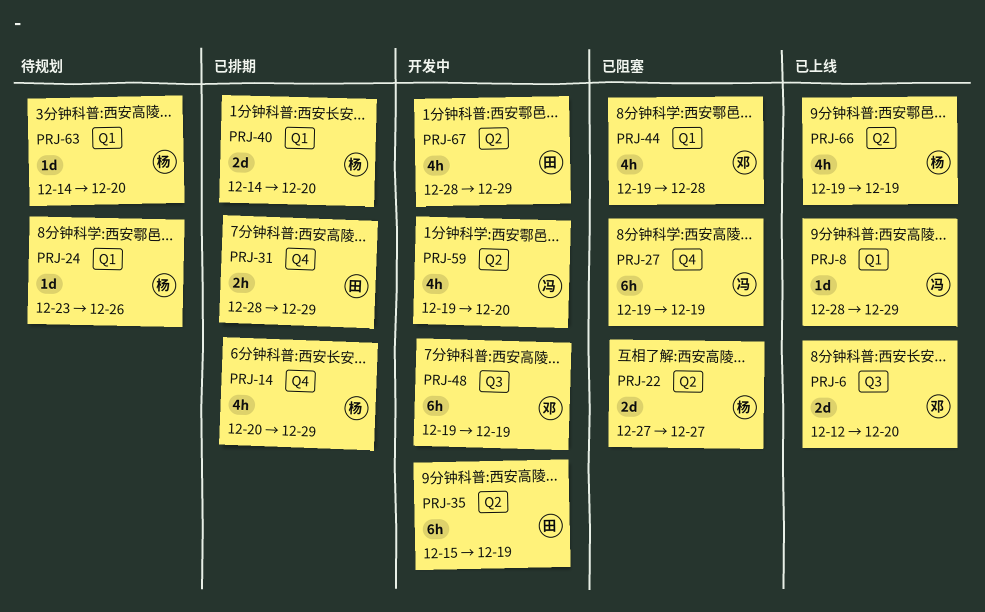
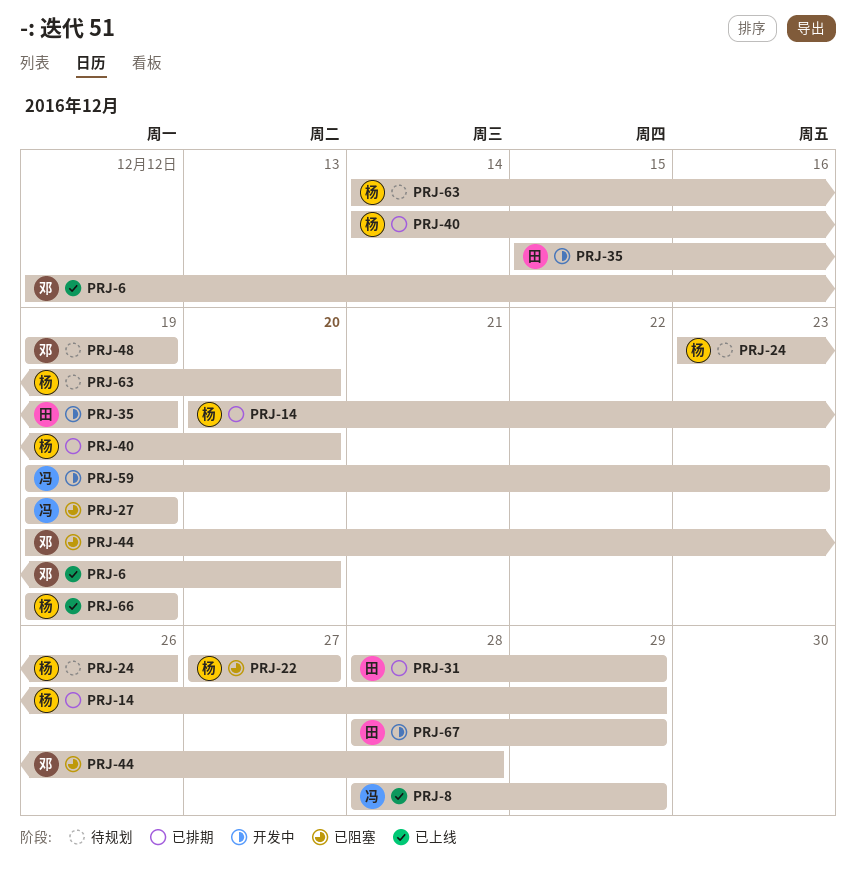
PRJ-48, status: 开发中 -> 待规划
PRJ-59, due: Dec 20 -> Dec 23

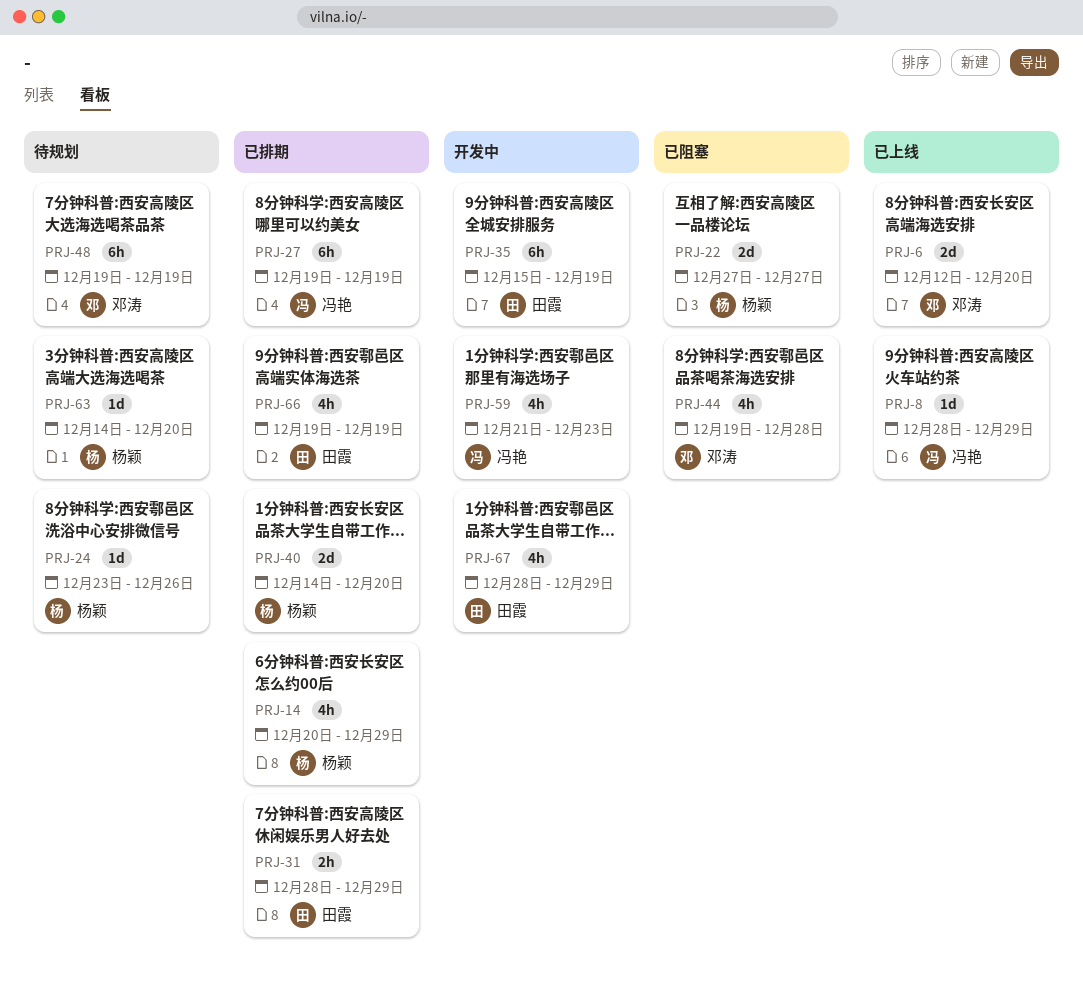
PRJ-27, status: 已阻塞 -> 已排期
PRJ-59, start: Dec 19 -> Dec 21
PRJ-66, status: 已上线 -> 已排期
PRJ-66, owner: 杨颖 -> 田霞

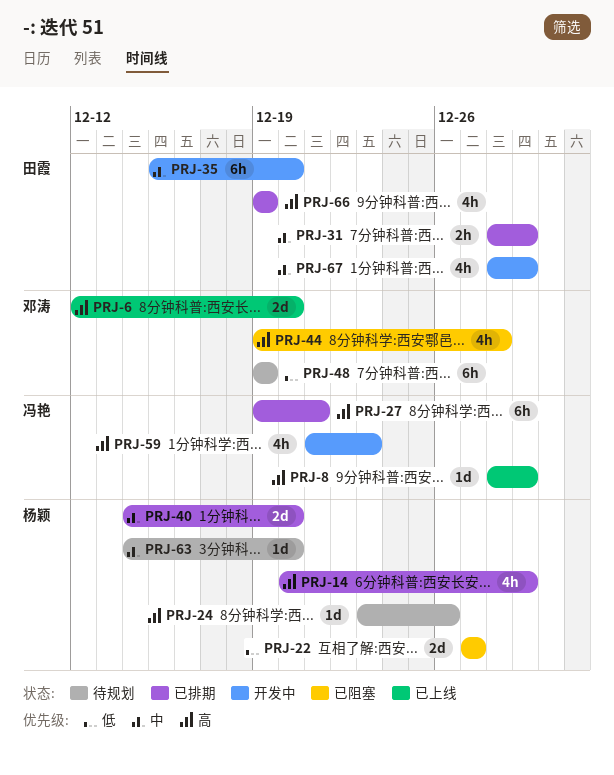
PRJ-27, due: Dec 19 -> Dec 21
PRJ-35, due: Dec 19 -> Dec 20

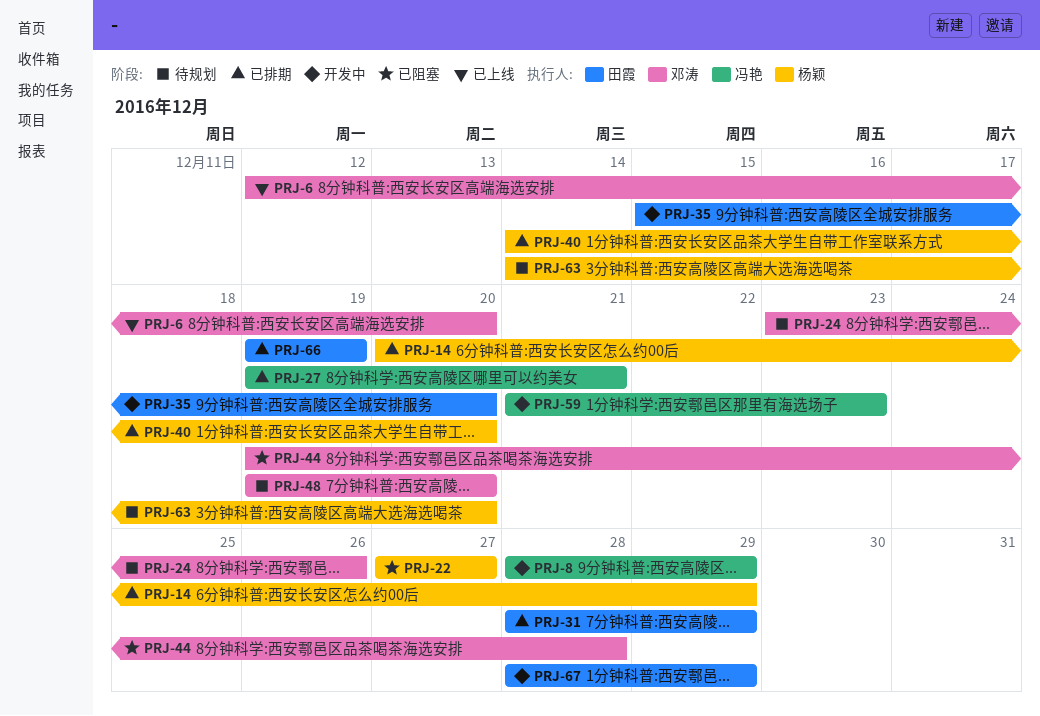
PRJ-8, status: 已上线 -> 开发中
PRJ-24, owner: 杨颖 -> 邓涛
PRJ-48, due: Dec 19 -> Dec 20

